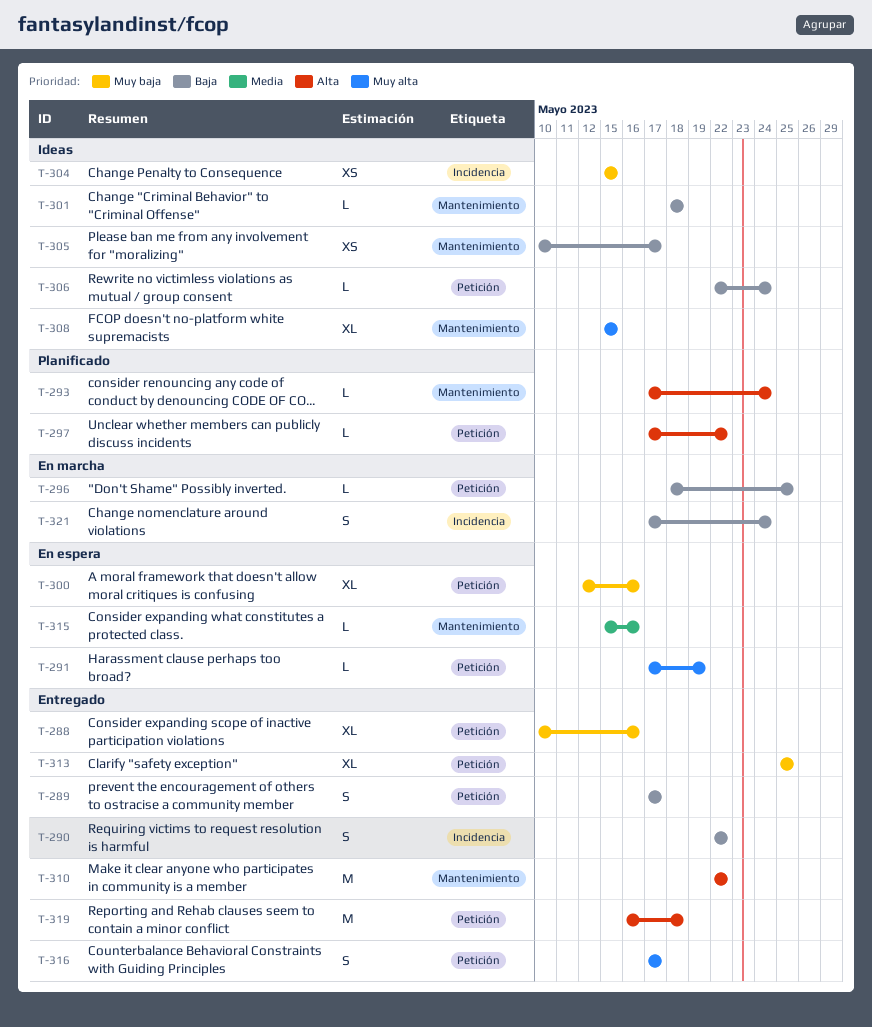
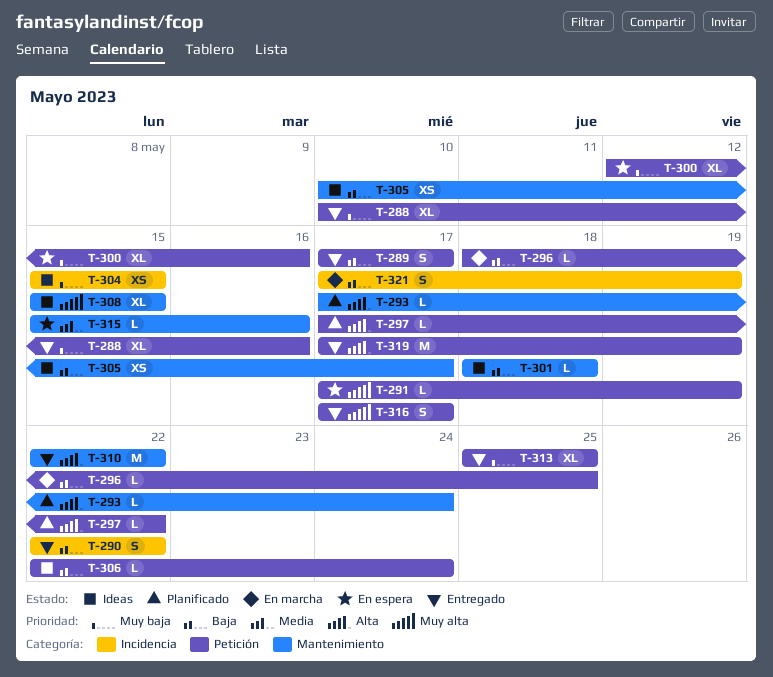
T-319, start: May 16 -> May 17
T-319, due: May 18 -> May 19
T-321, due: May 24 -> May 19

